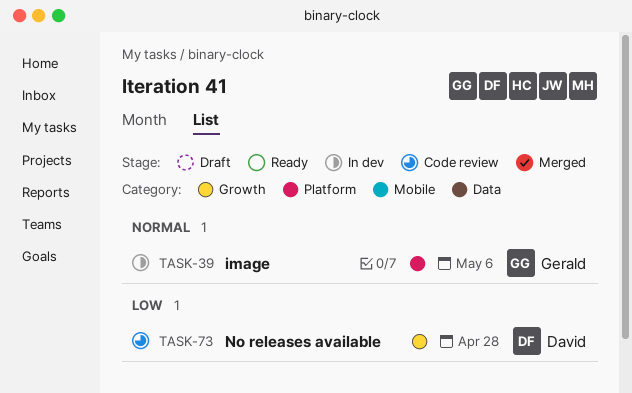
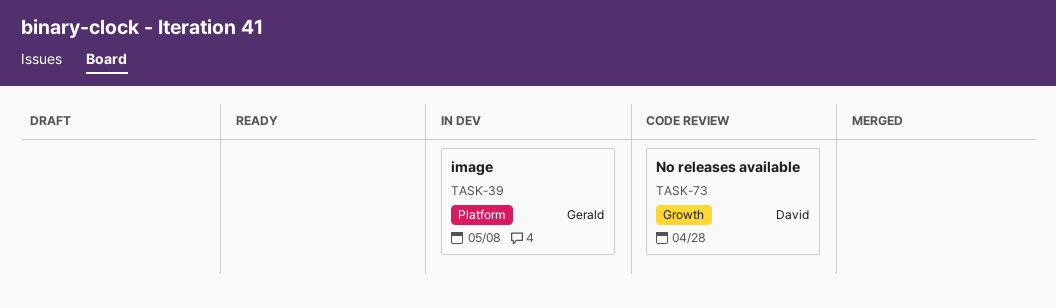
TASK-39, due: May 6 -> May 8

